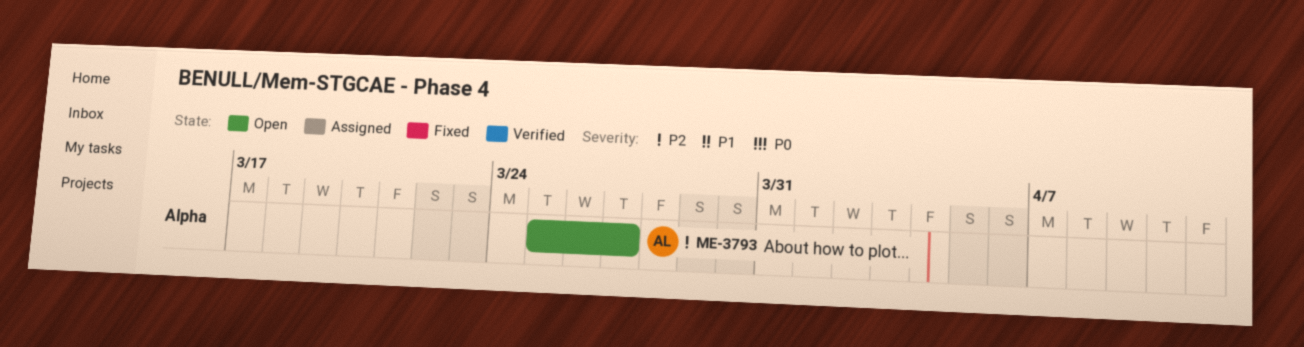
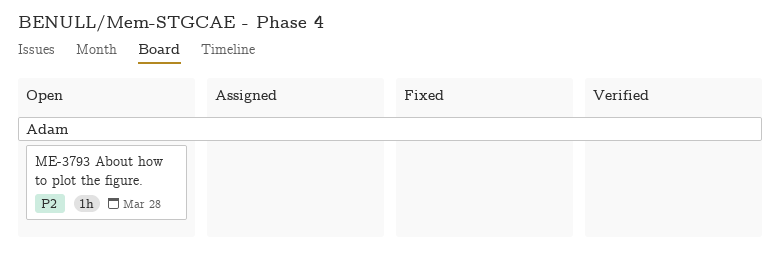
ME-3793, due: Mar 27 -> Mar 28

